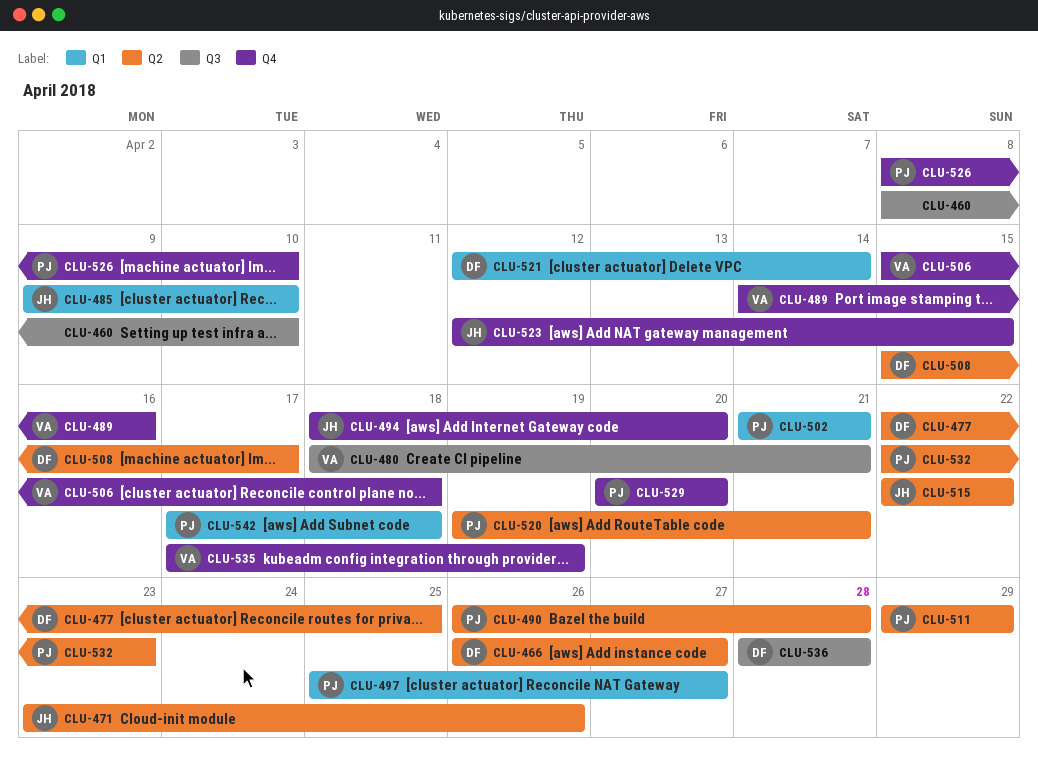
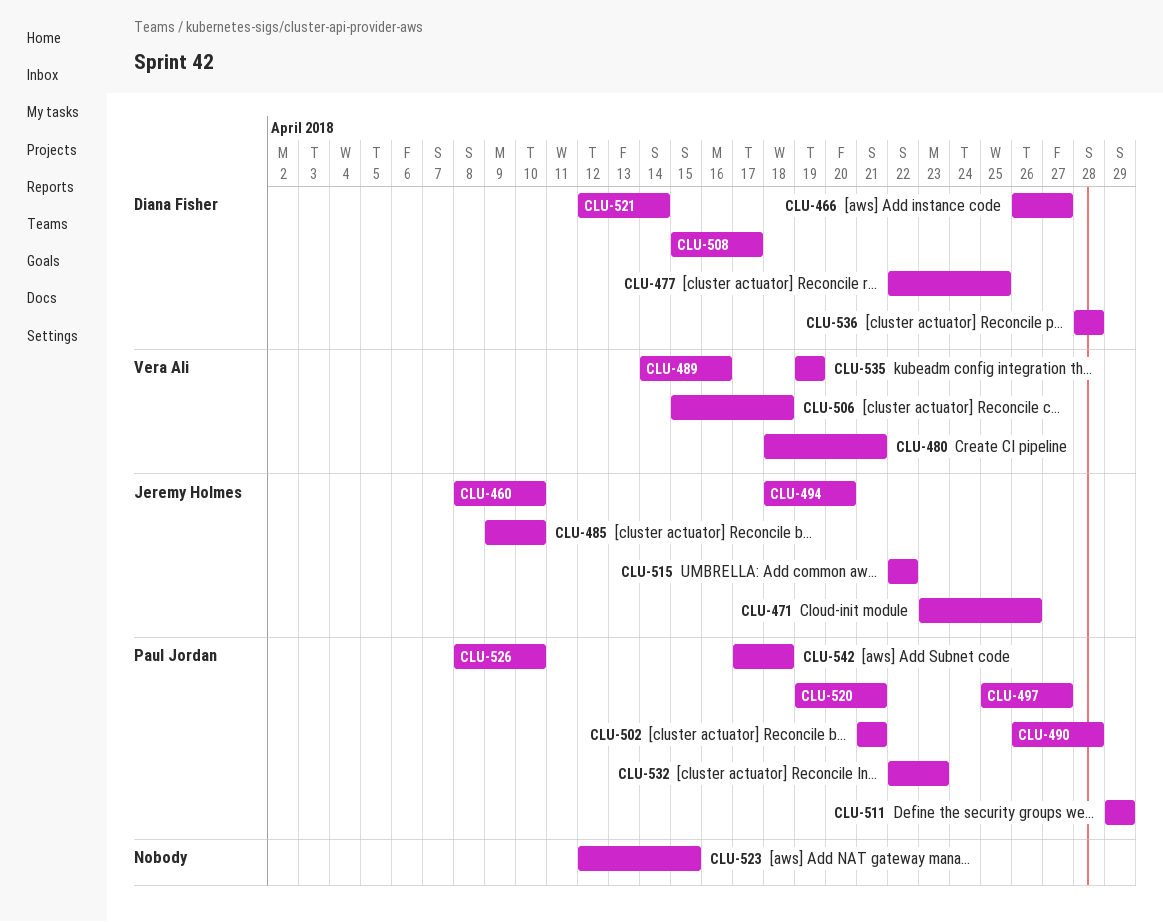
CLU-460, owner: none -> Jeremy Holmes
CLU-523, owner: Jeremy Holmes -> none
CLU-529: present -> none
CLU-535, start: Apr 17 -> Apr 19

